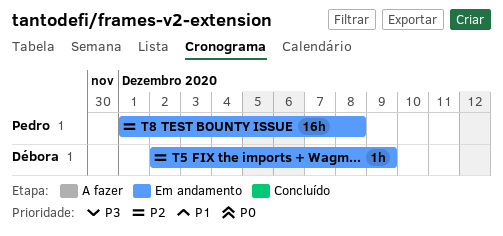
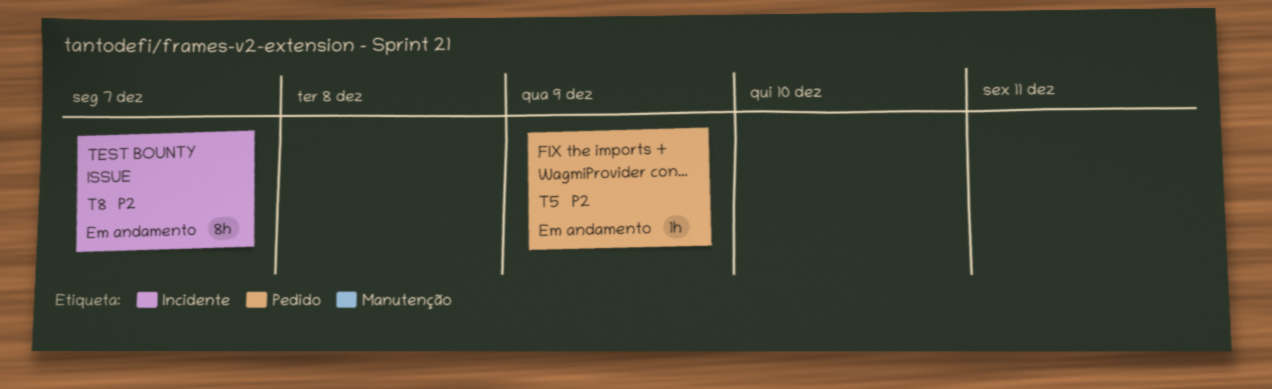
T8, estimate: 16h -> 8h
T8, due: Dec 8 -> Dec 7

